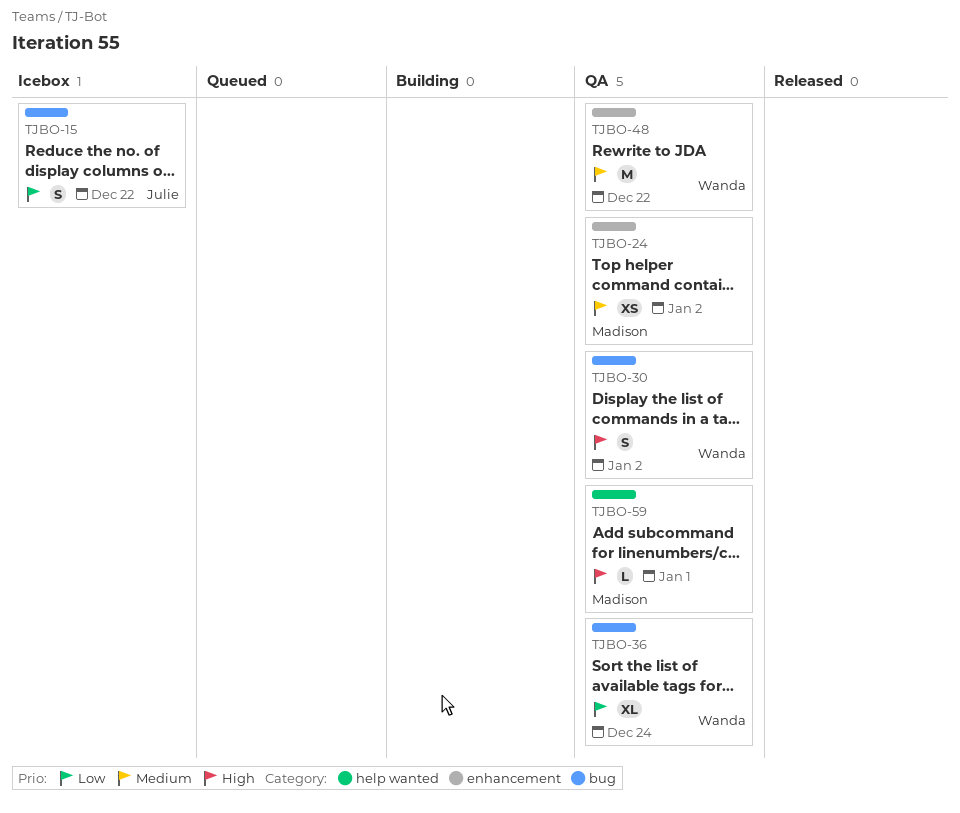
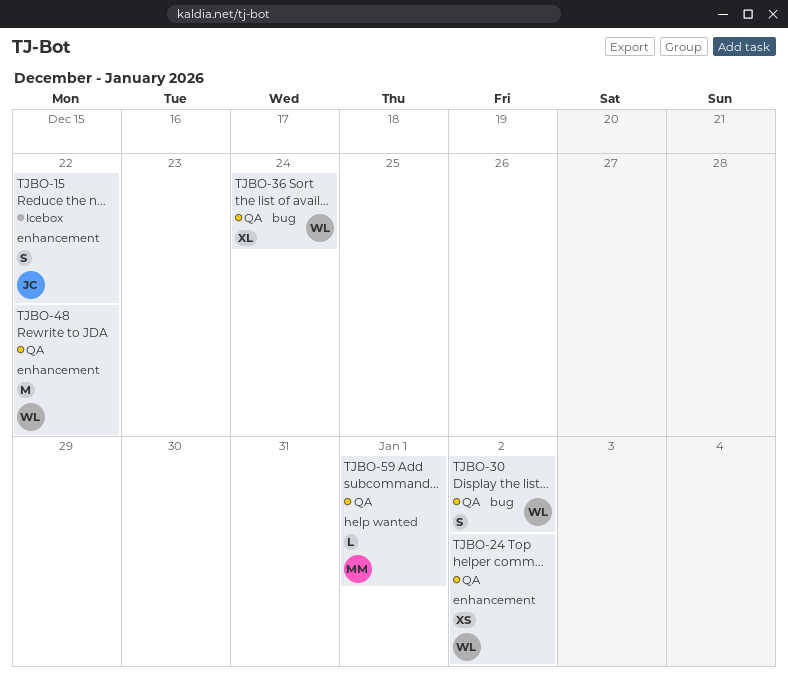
TJBO-15, label: bug -> enhancement
TJBO-24, owner: Madison -> Wanda

